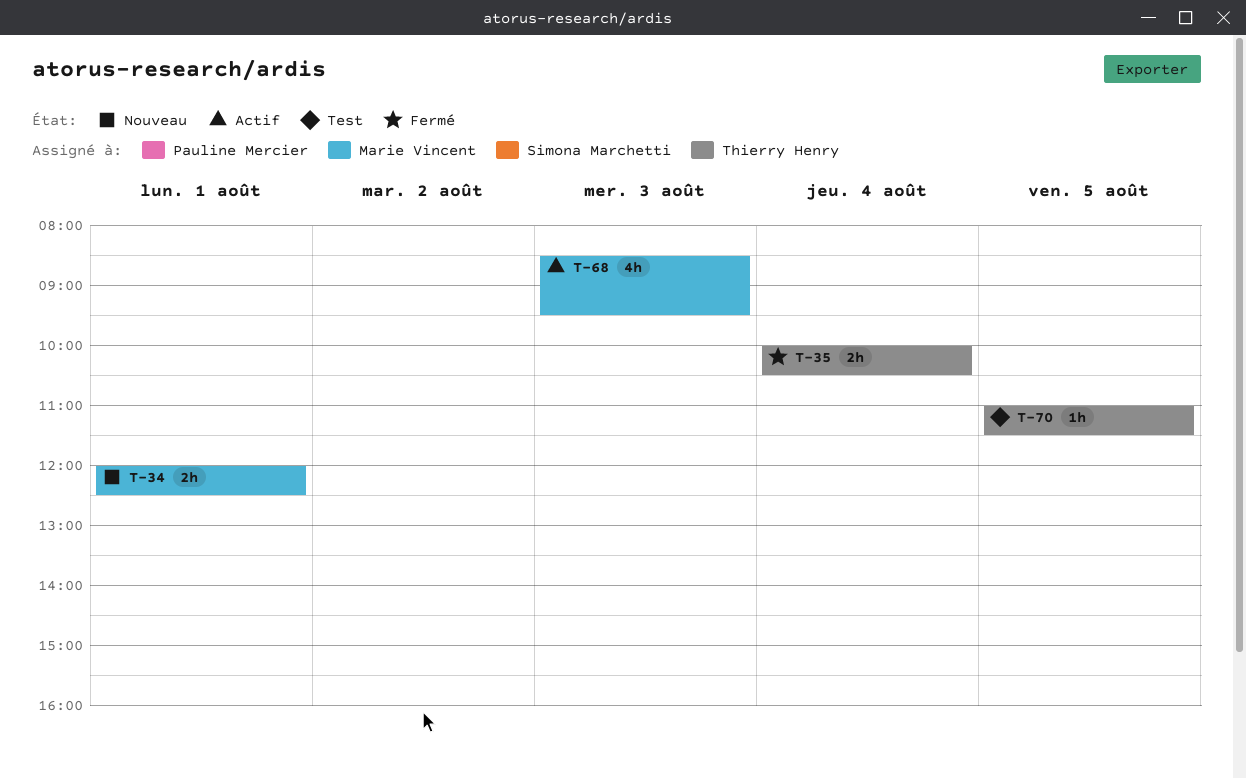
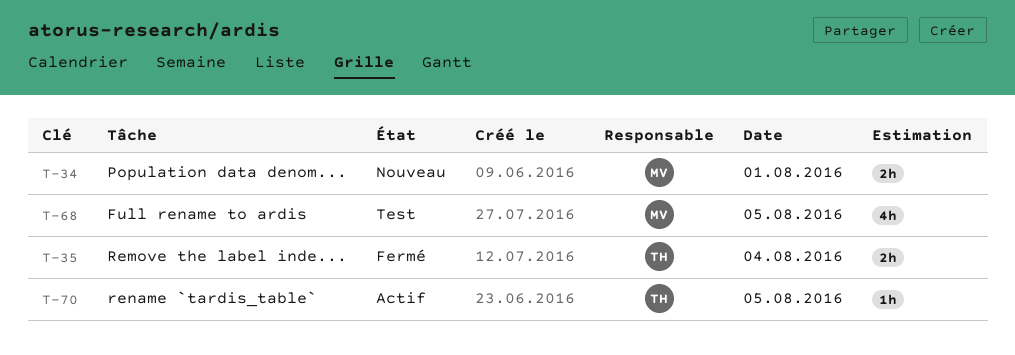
T-68, status: Actif -> Test
T-68, day: Aug 3 -> Aug 5
T-70, status: Test -> Actif

